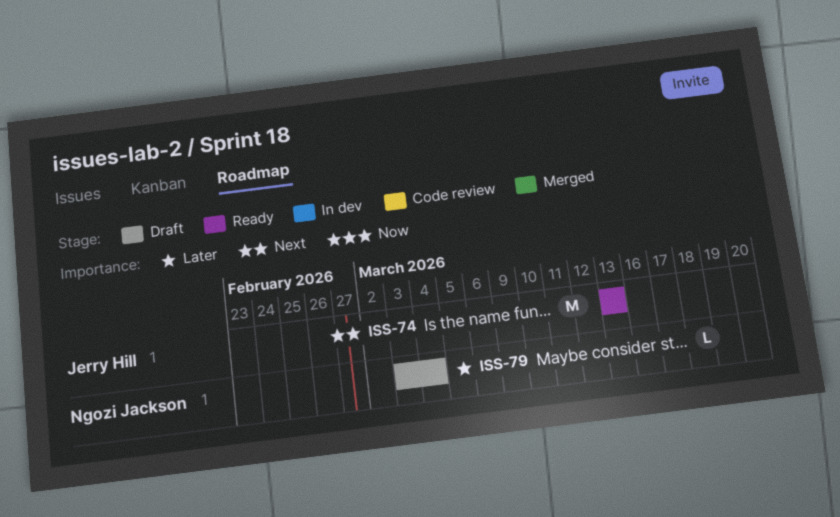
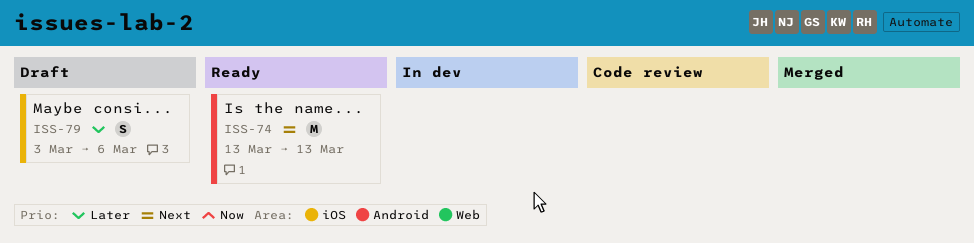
ISS-79, estimate: L -> S
ISS-79, due: Mar 4 -> Mar 6

